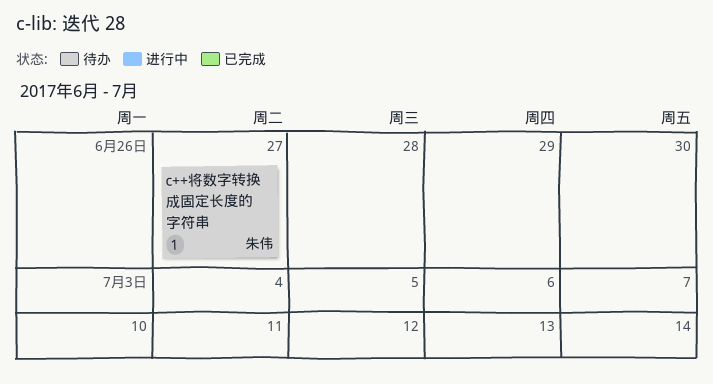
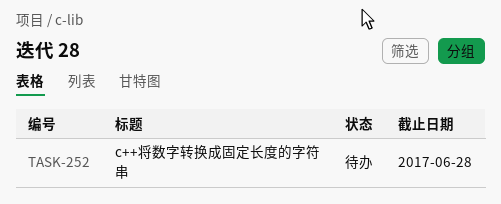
c++将数字转换成固定长度的字符串, due: Jun 27 -> Jun 28

